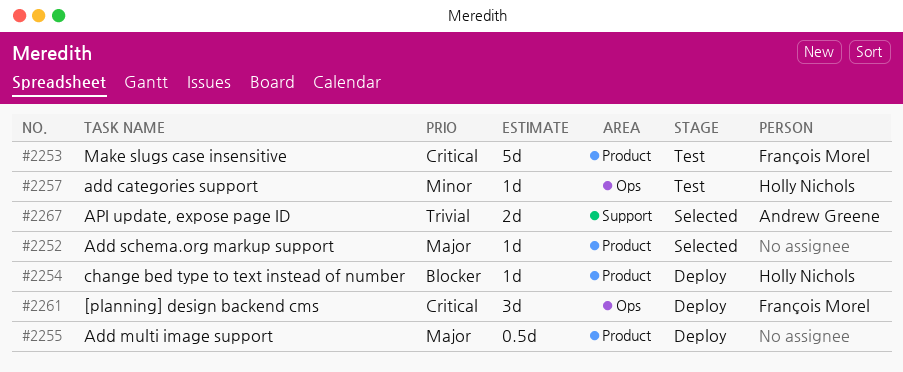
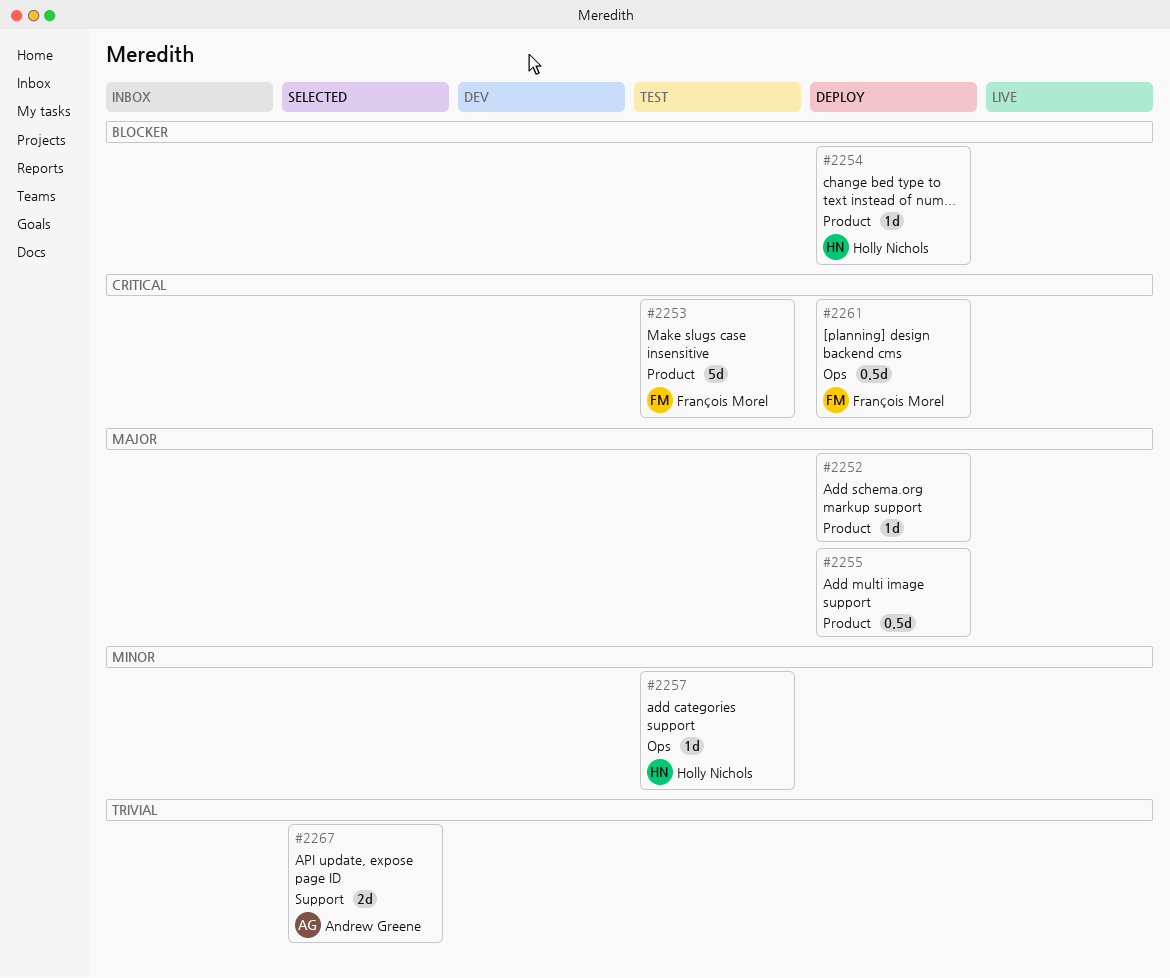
#2252, status: Selected -> Deploy
#2261, estimate: 3d -> 0.5d

